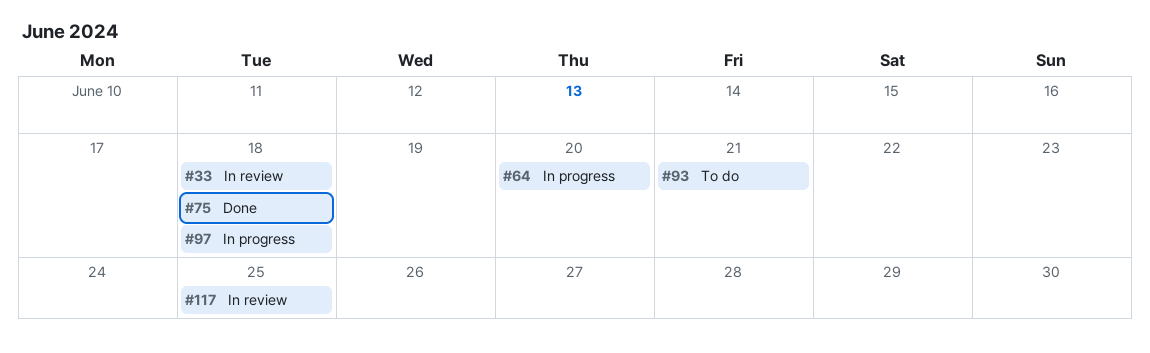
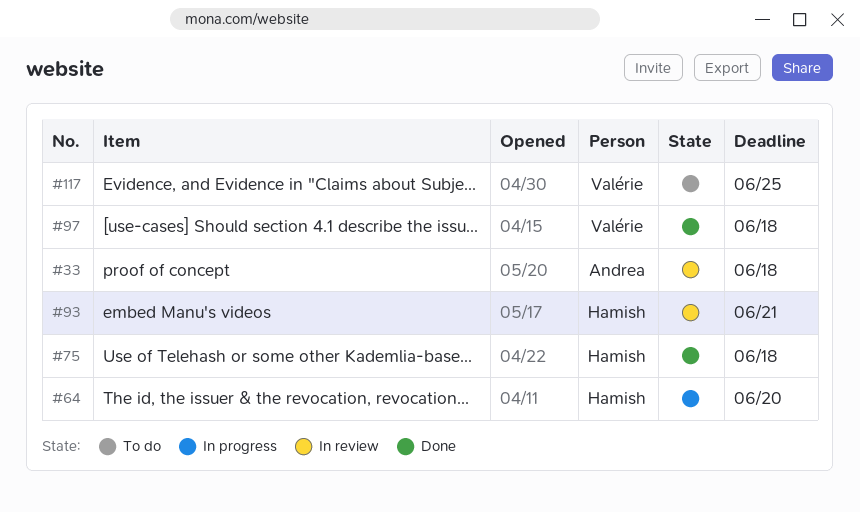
#93, status: To do -> In review
#97, status: In progress -> Done
#117, status: In review -> To do

